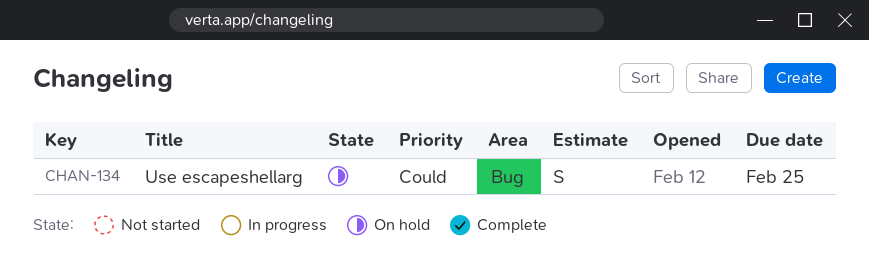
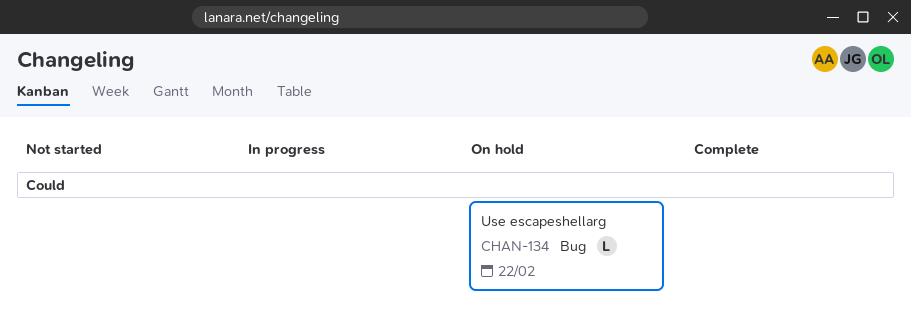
CHAN-134, estimate: S -> L
CHAN-134, due: Feb 25 -> Feb 22

